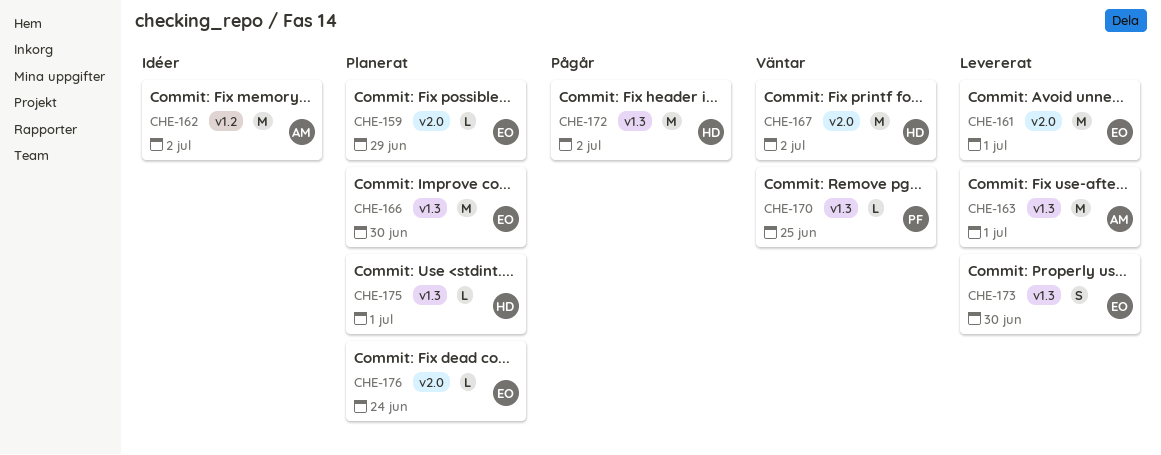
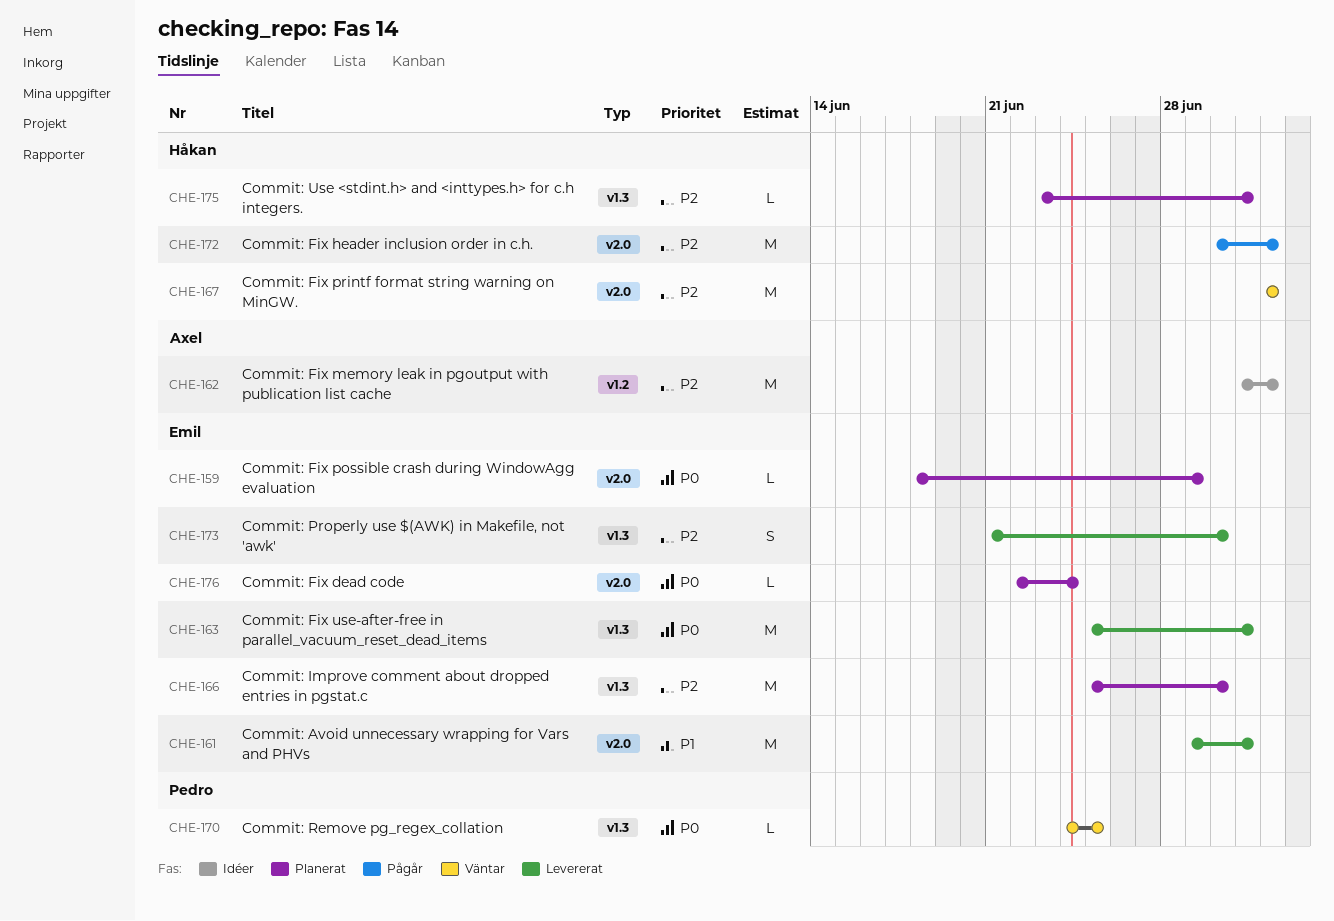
CHE-163, owner: Axel -> Emil
CHE-172, label: v1.3 -> v2.0

